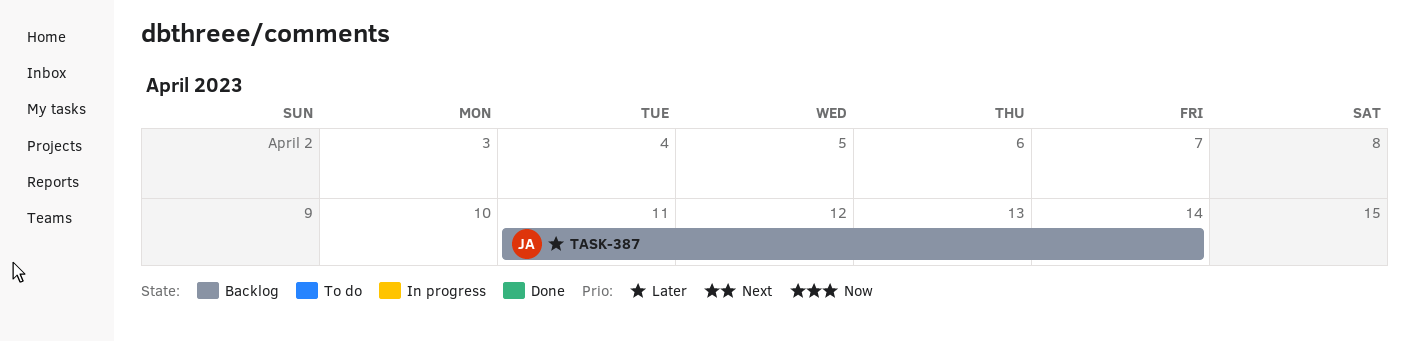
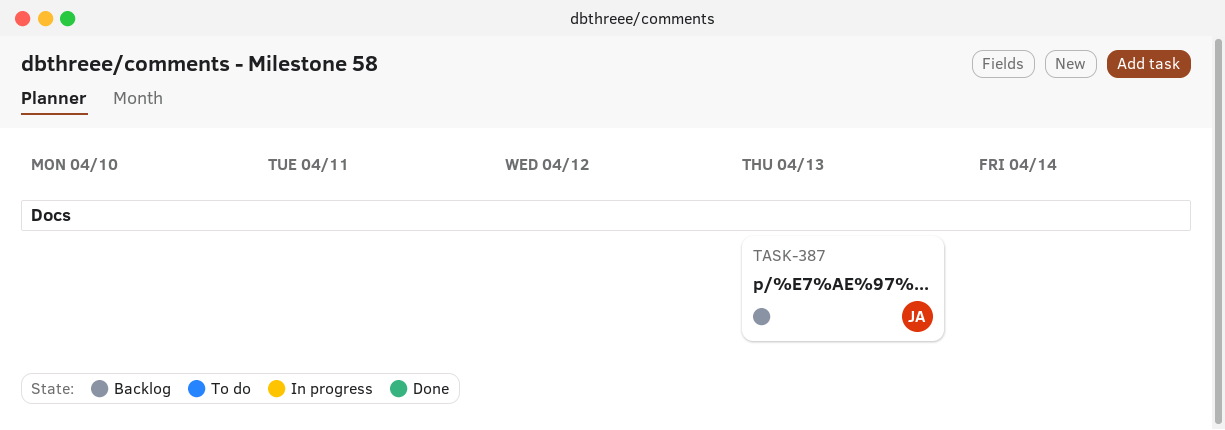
TASK-387, due: Apr 14 -> Apr 13

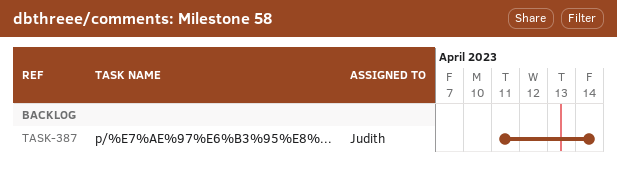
TASK-387, due: Apr 13 -> Apr 14

